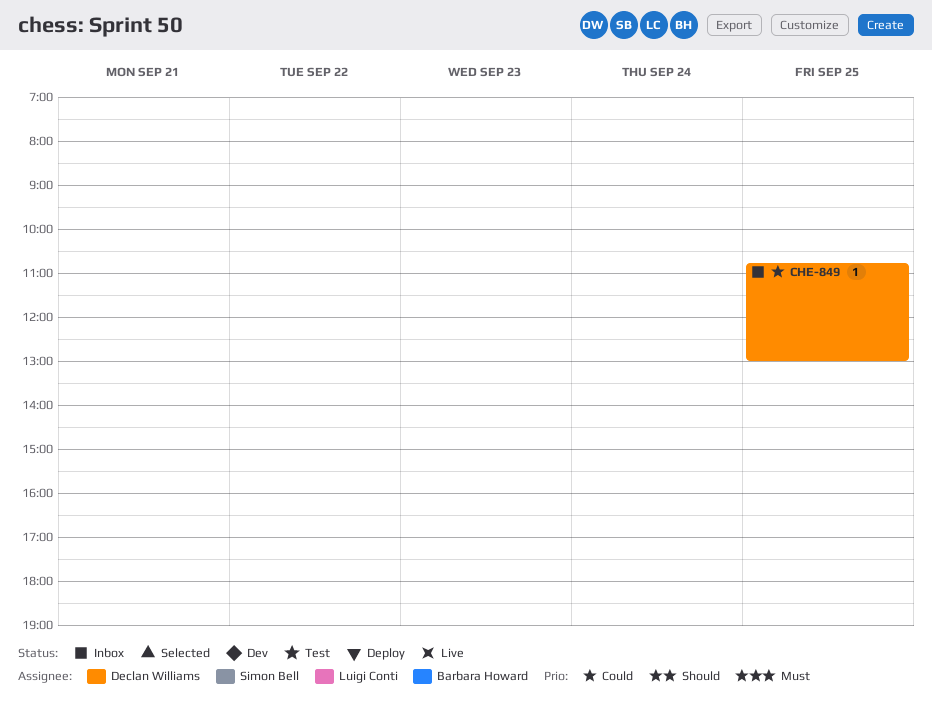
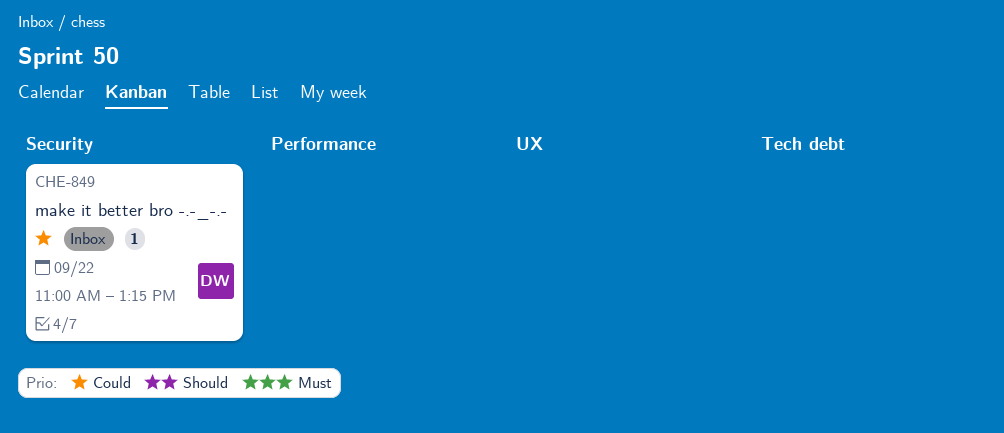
CHE-849, day: Sep 25 -> Sep 22
CHE-849, begins: 10:45 -> 11:00
CHE-849, ends: 13:00 -> 13:15

